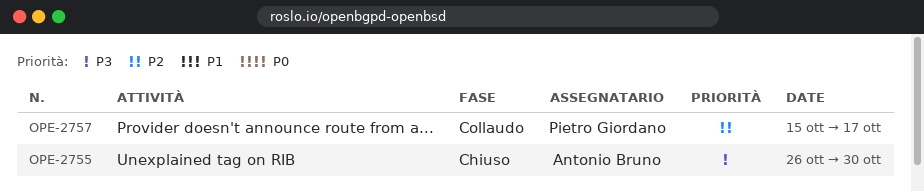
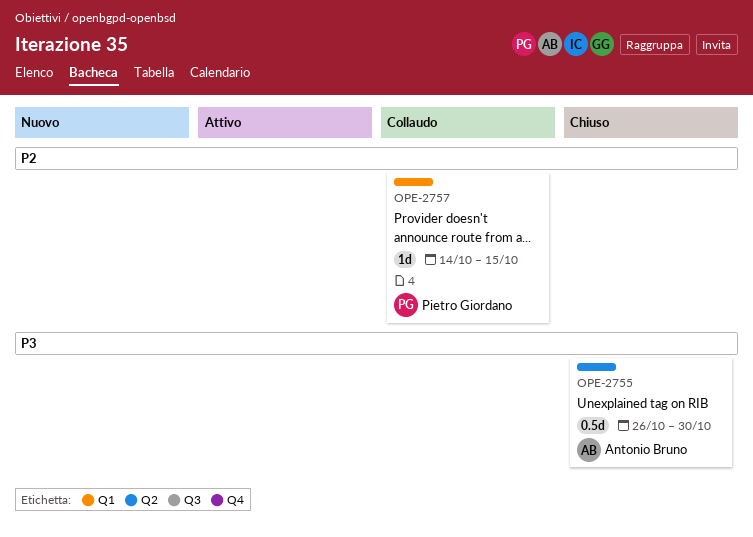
OPE-2757, start: Oct 15 -> Oct 14
OPE-2757, due: Oct 17 -> Oct 15

